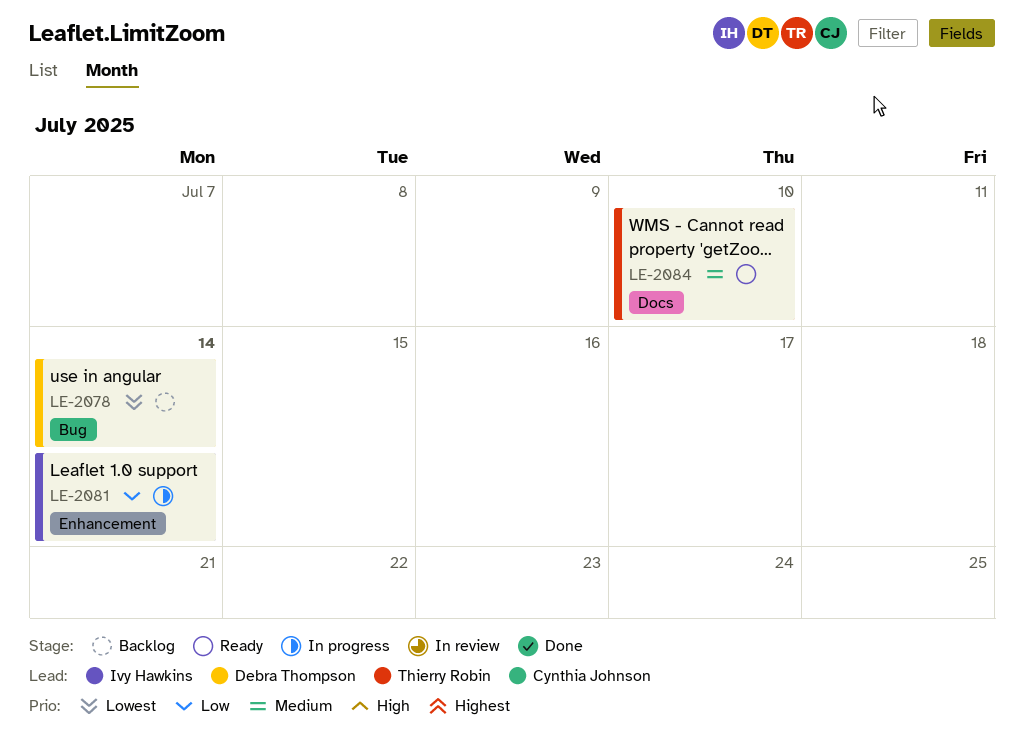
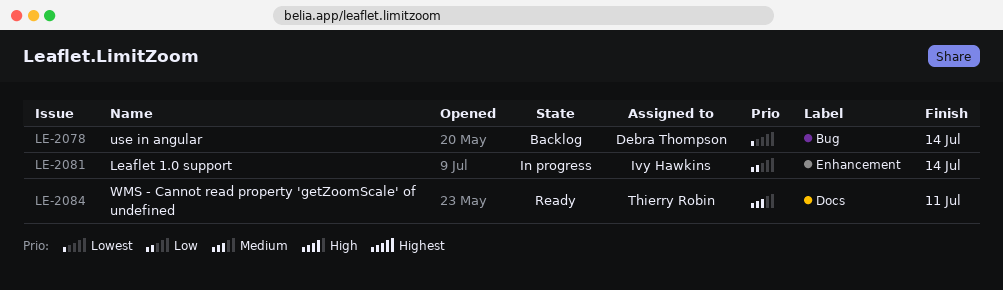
LE-2084, due: Jul 10 -> Jul 11

